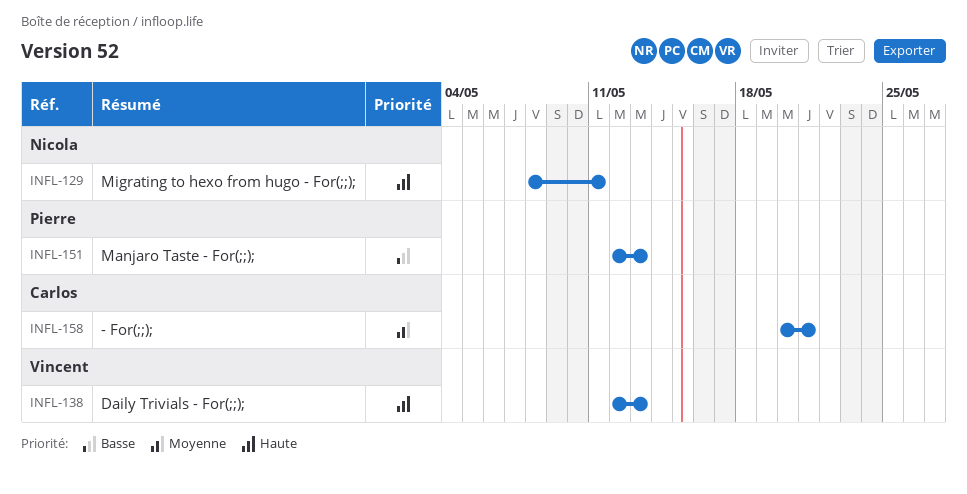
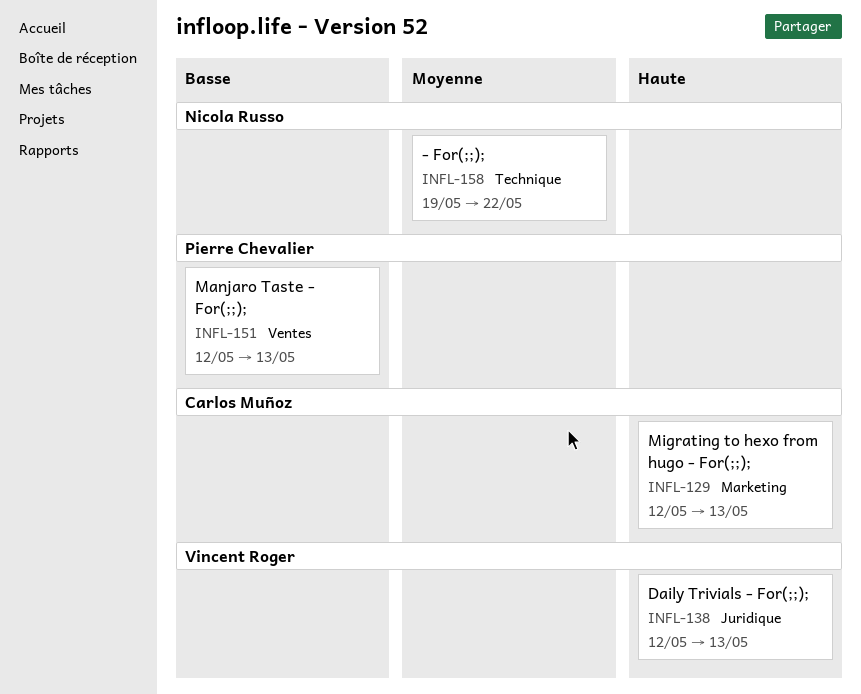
INFL-129, owner: Nicola Russo -> Carlos Muñoz
INFL-129, start: May 8 -> May 12
INFL-129, due: May 11 -> May 13
INFL-158, owner: Carlos Muñoz -> Nicola Russo
INFL-158, start: May 20 -> May 19
INFL-158, due: May 21 -> May 22

